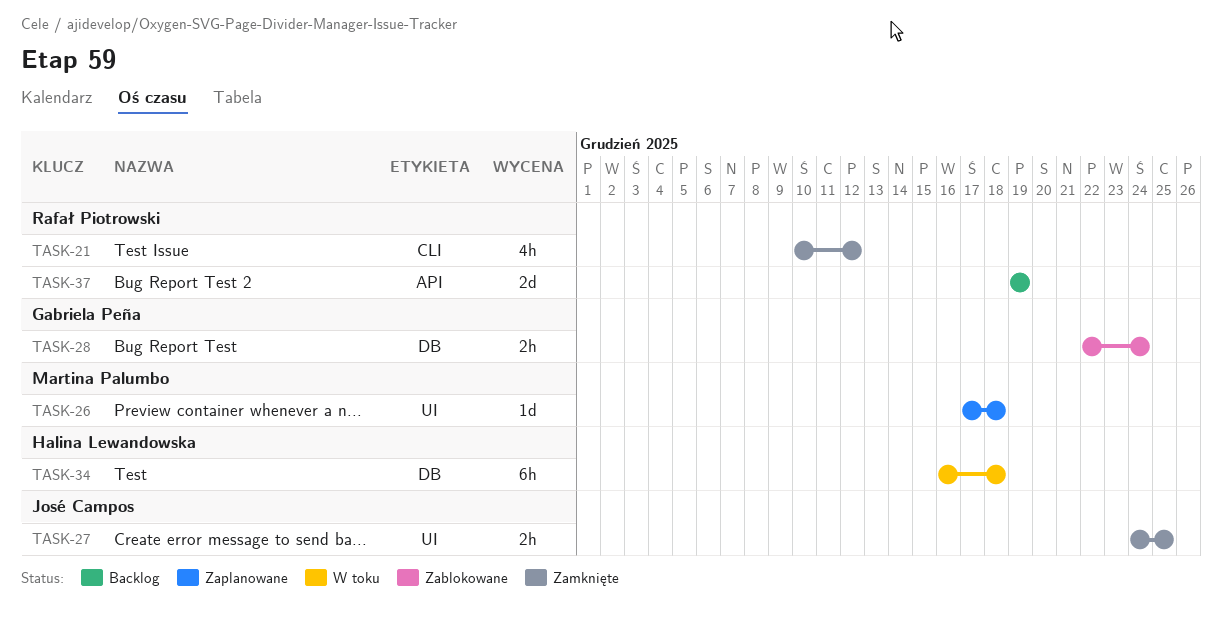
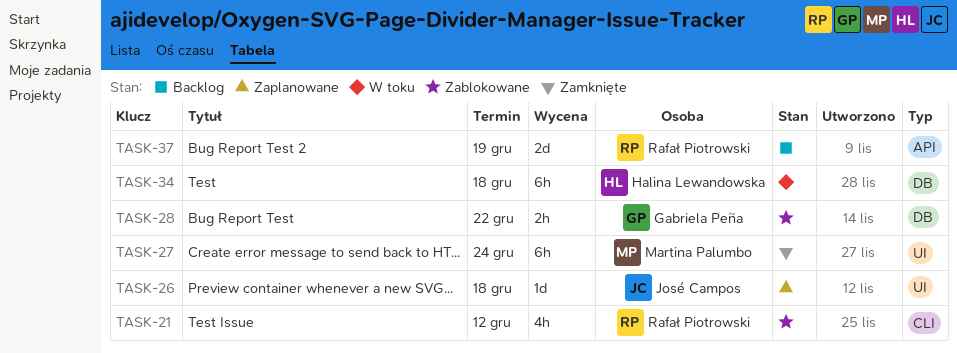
TASK-21, status: Zamknięte -> Zablokowane
TASK-26, owner: Martina Palumbo -> José Campos
TASK-27, owner: José Campos -> Martina Palumbo
TASK-27, estimate: 2h -> 6h
TASK-27, due: Dec 25 -> Dec 24
TASK-28, due: Dec 24 -> Dec 22

